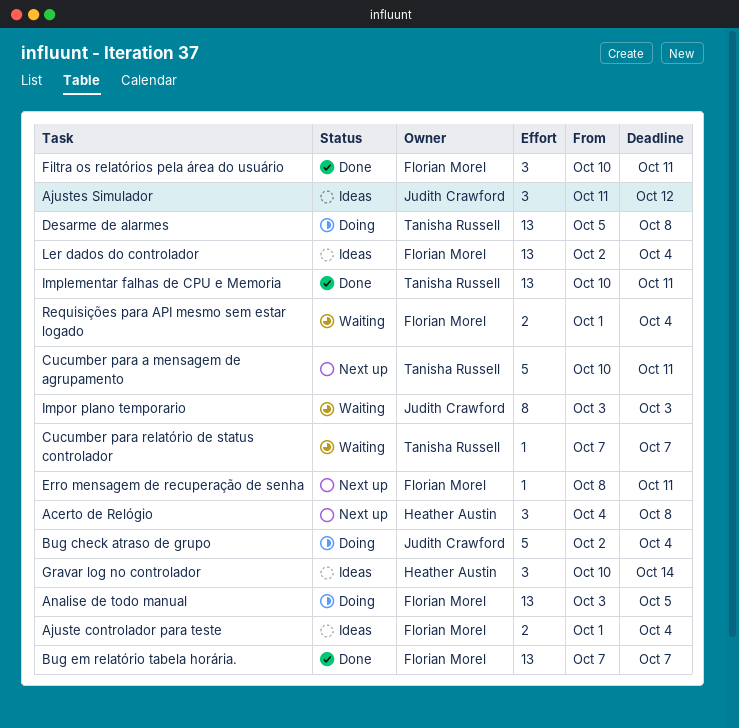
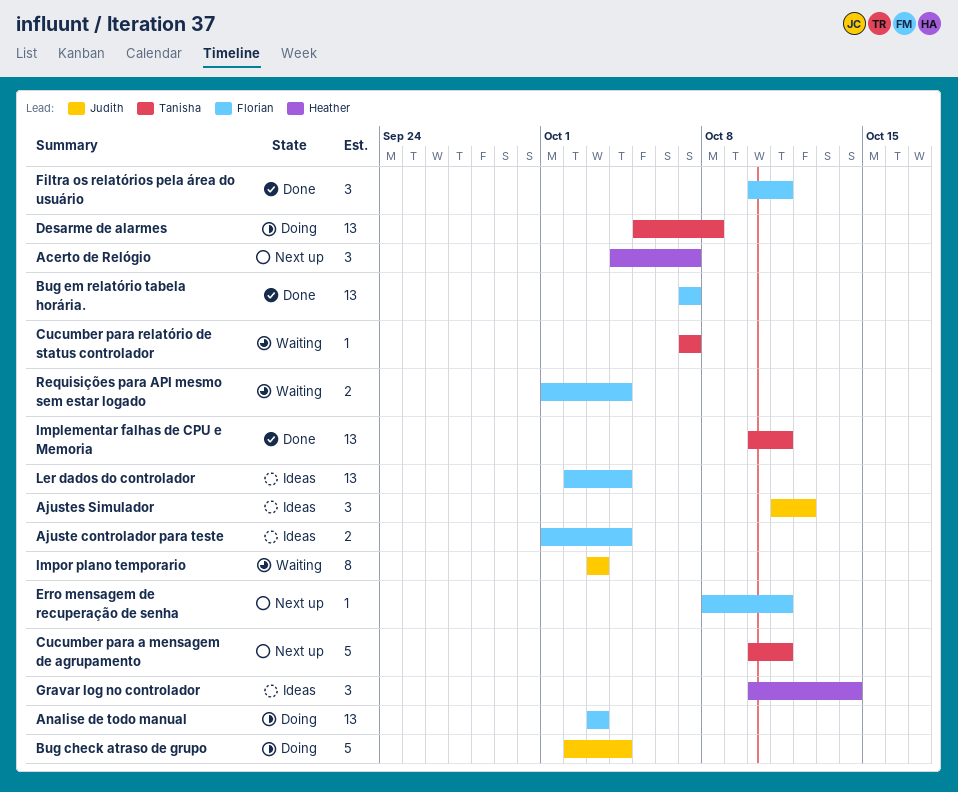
Acerto de Relógio, due: Oct 8 -> Oct 7
Analise de todo manual, due: Oct 5 -> Oct 3

